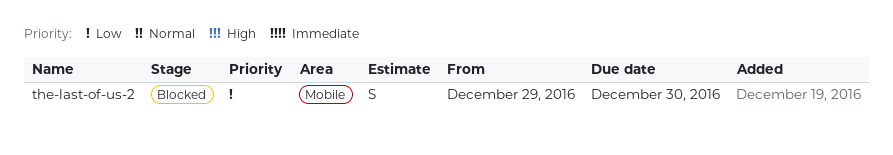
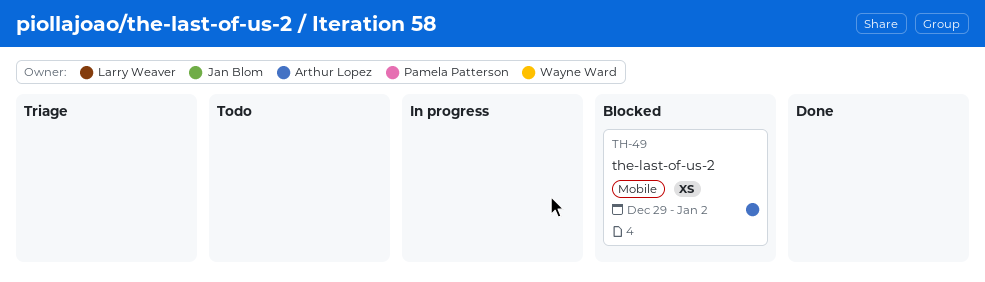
the-last-of-us-2, estimate: S -> XS
the-last-of-us-2, due: Dec 30 -> Jan 2

